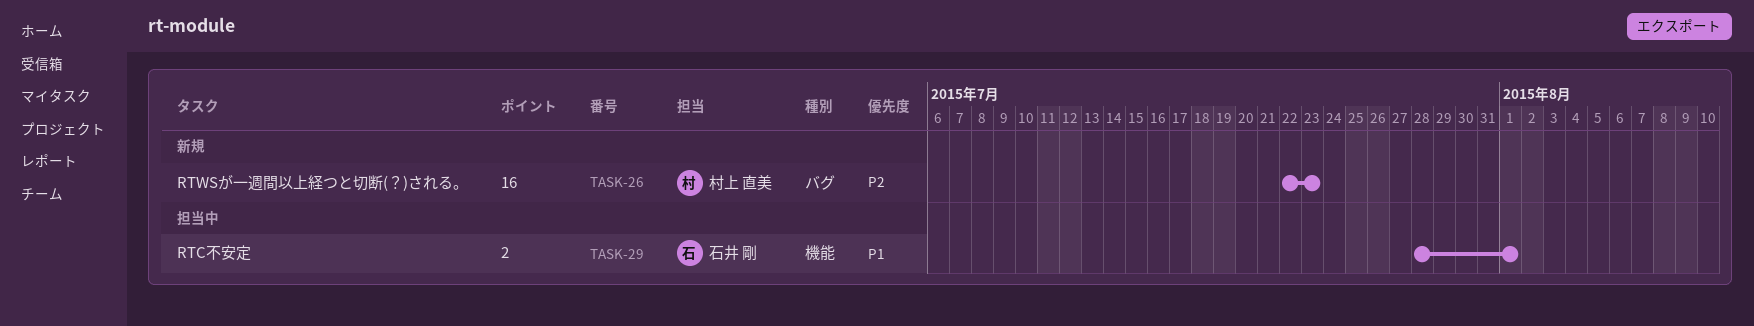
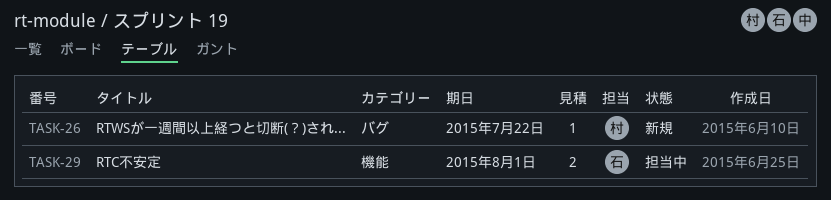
TASK-26, estimate: 16 -> 1
TASK-26, due: Jul 23 -> Jul 22

